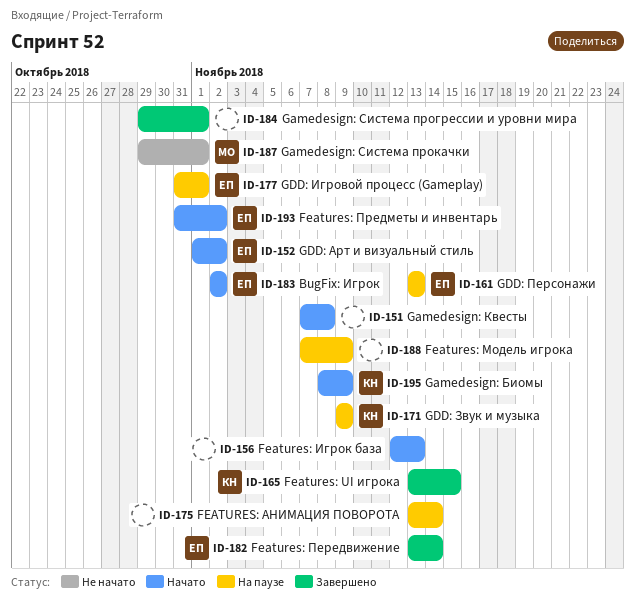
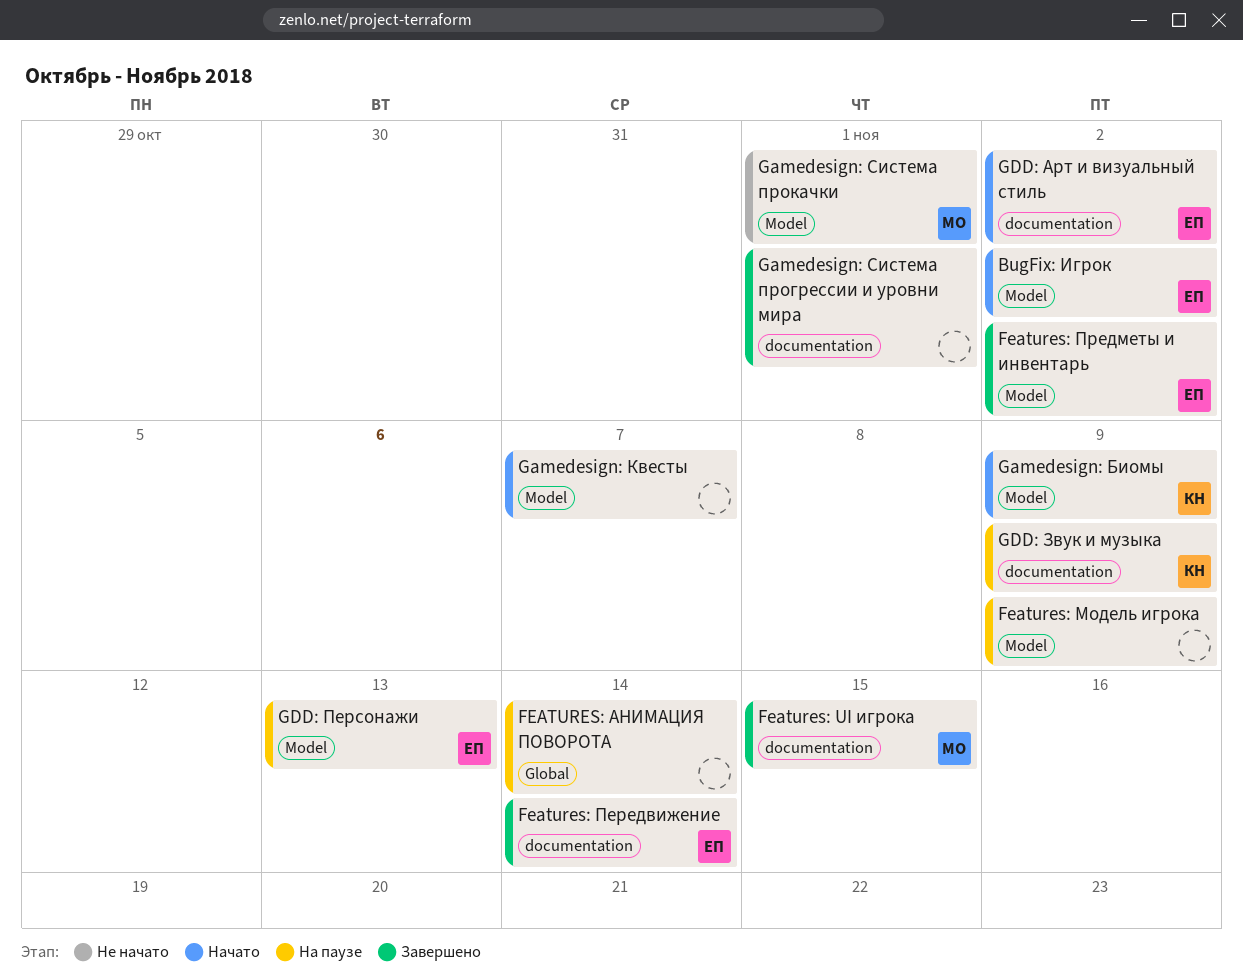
Features: UI игрока, owner: КН -> МО
Features: Игрок база: present -> none
Features: Предметы и инвентарь, status: Начато -> Завершено
Gamedesign: Квесты, due: Nov 8 -> Nov 7
GDD: Игровой процесс (Gameplay): present -> none

